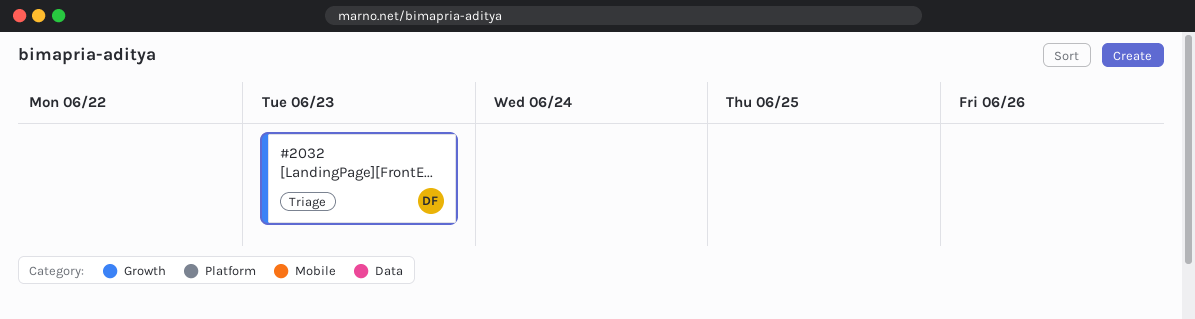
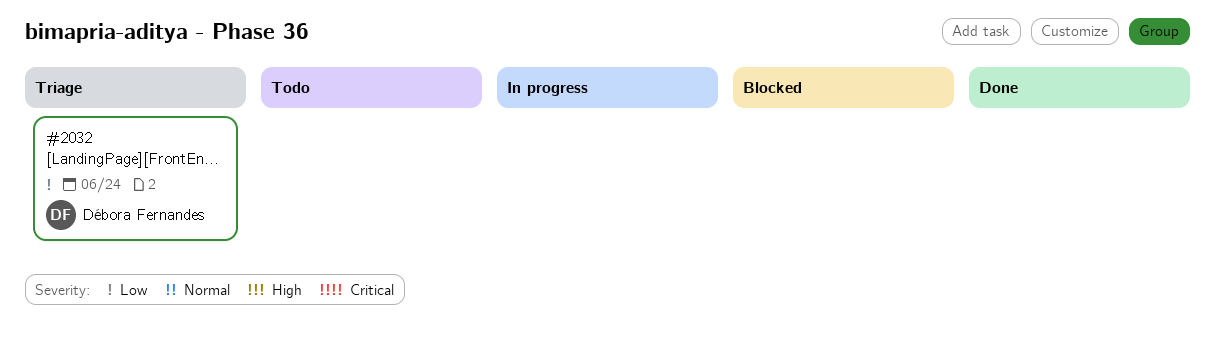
#2032, due: Jun 23 -> Jun 24

